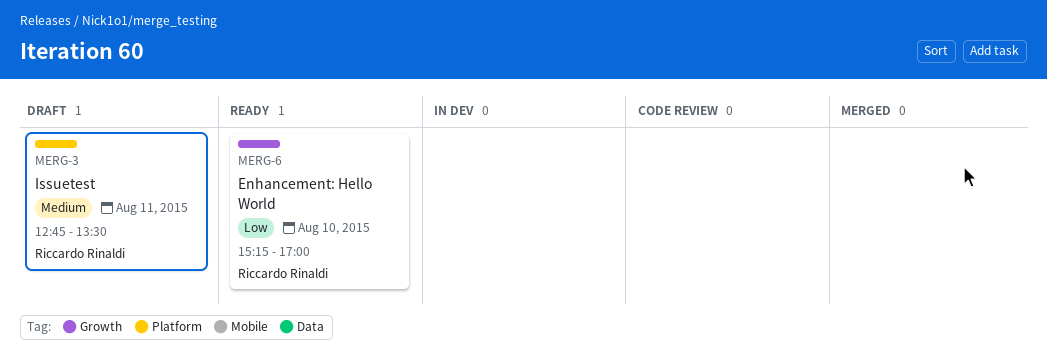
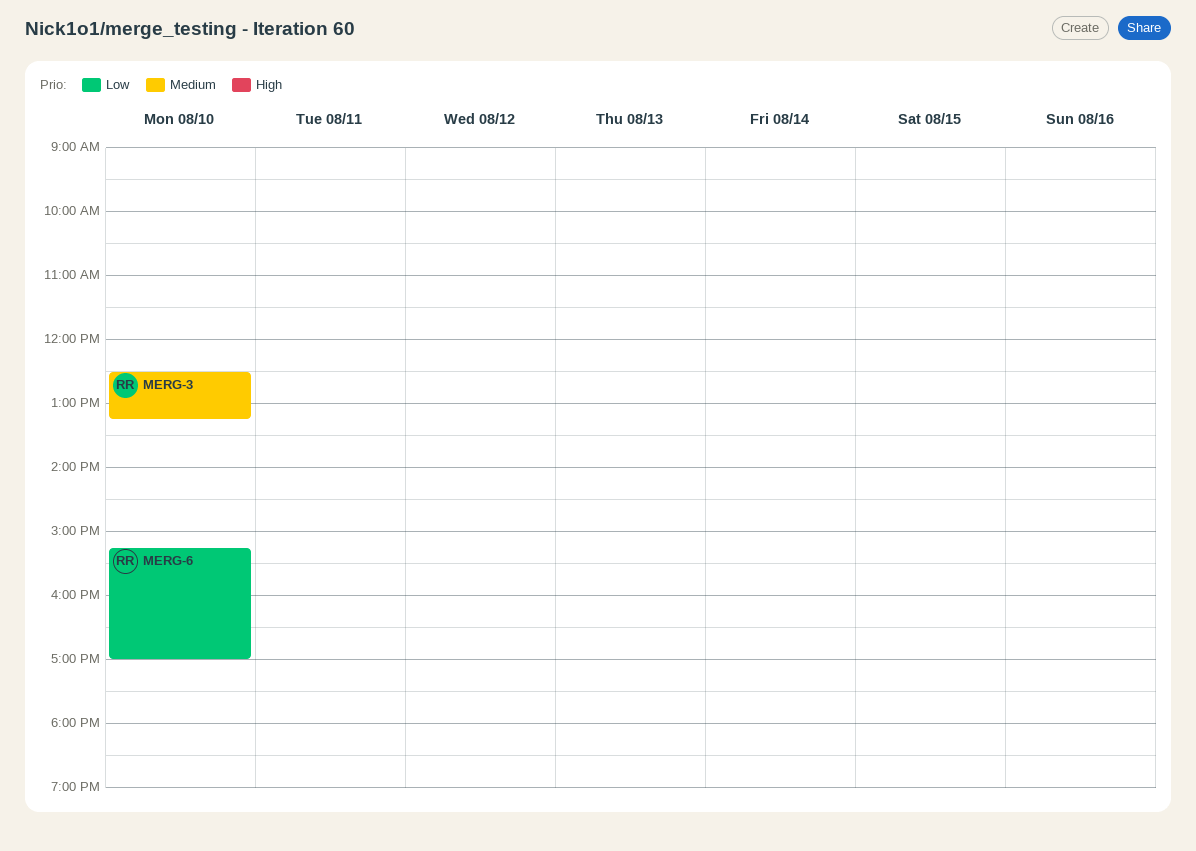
MERG-3, day: Aug 11 -> Aug 10
MERG-3, begins: 12:45 -> 12:30
MERG-3, ends: 13:30 -> 13:15

